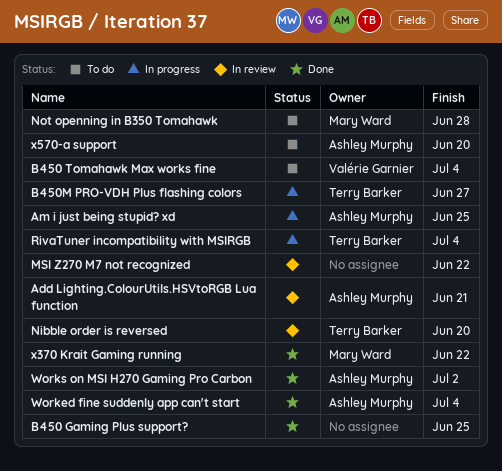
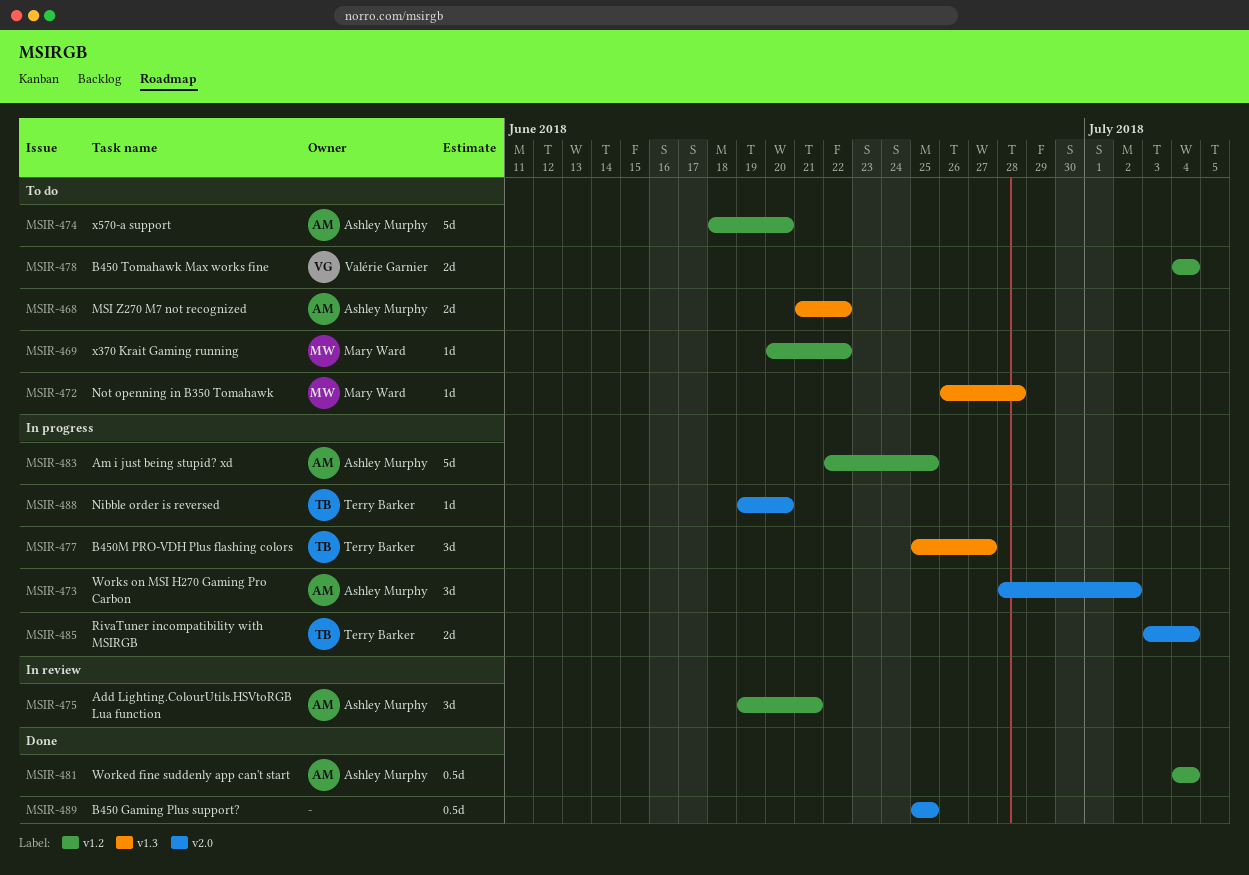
MSI Z270 M7 not recognized, status: In review -> To do
MSI Z270 M7 not recognized, owner: none -> Ashley Murphy
Nibble order is reversed, status: In review -> In progress
Works on MSI H270 Gaming Pro Carbon, status: Done -> In progress
x370 Krait Gaming running, status: Done -> To do

